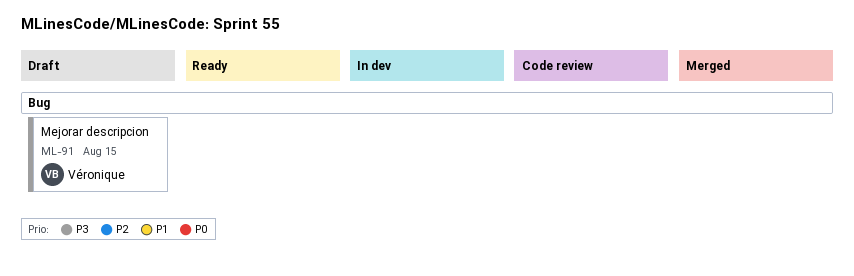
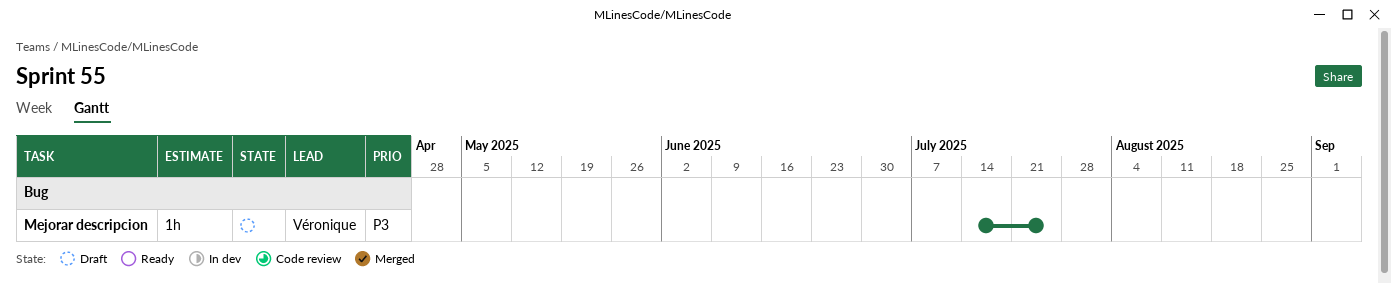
Mejorar descripcion, due: Aug 15 -> Jul 25

